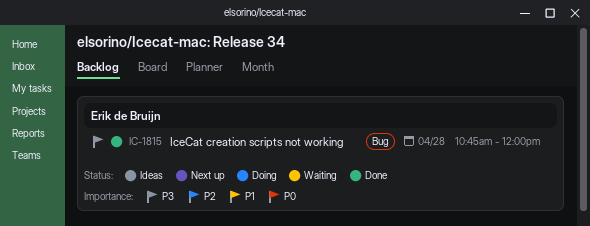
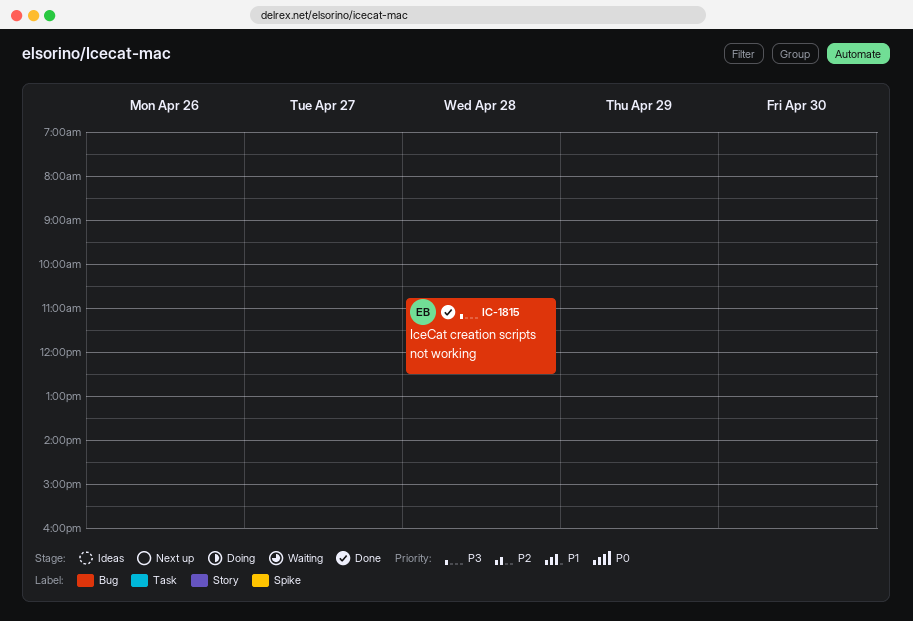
IC-1815, ends: 12:00 -> 12:30

